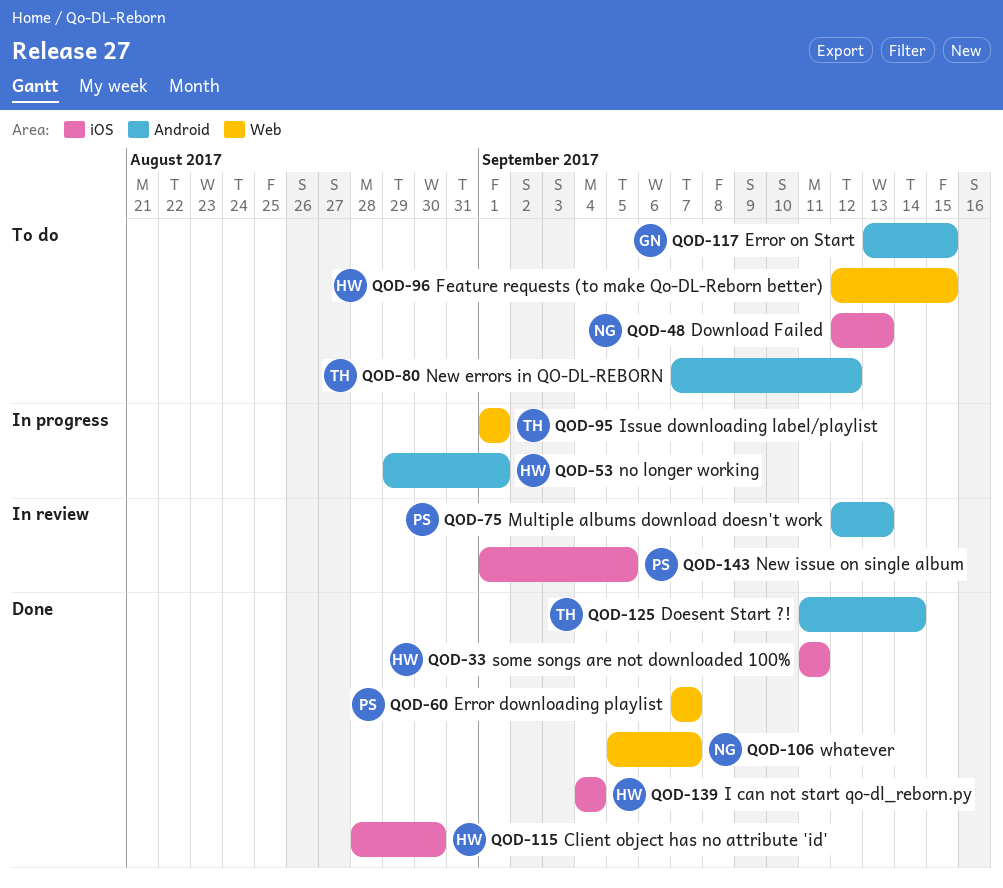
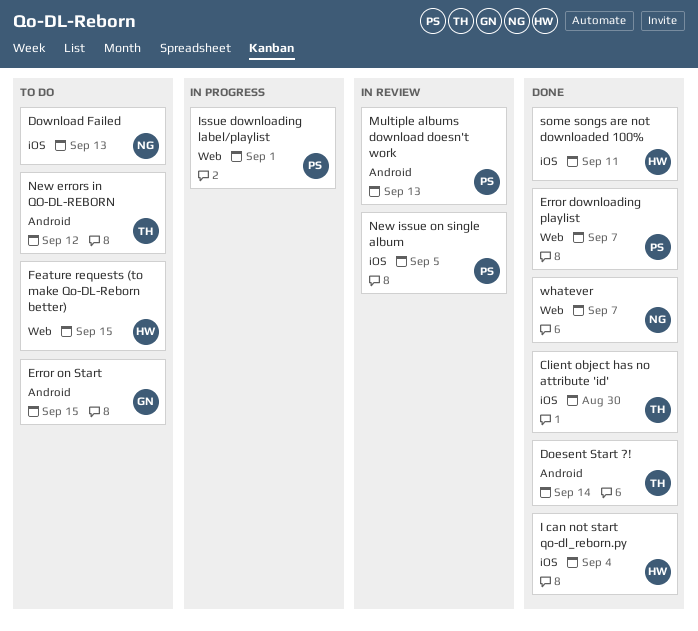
Client object has no attribute 'id', owner: HW -> TH
Issue downloading label/playlist, owner: TH -> PS
no longer working: present -> none

